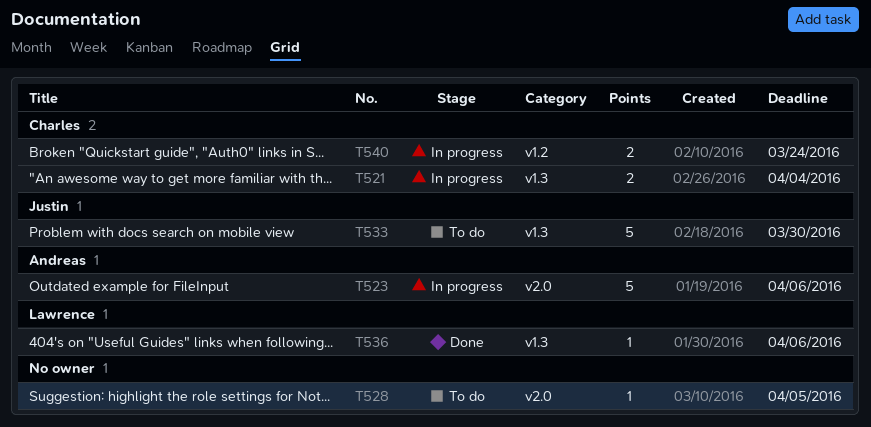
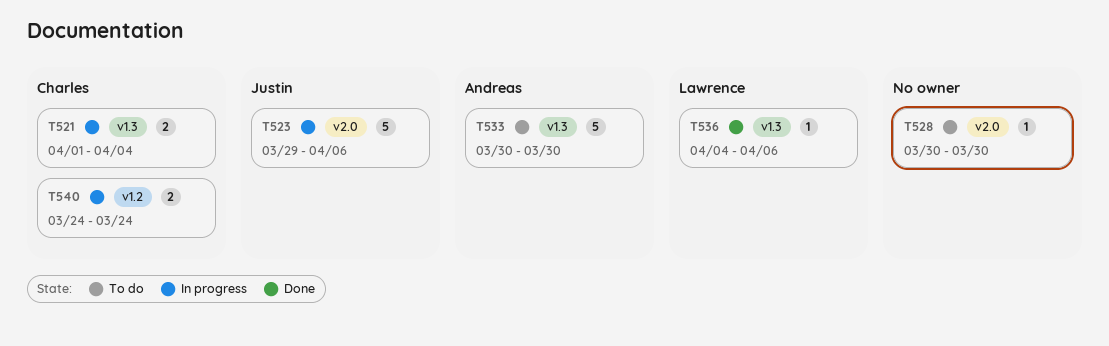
T523, owner: Andreas -> Justin
T528, due: Apr 5 -> Mar 30
T533, owner: Justin -> Andreas

